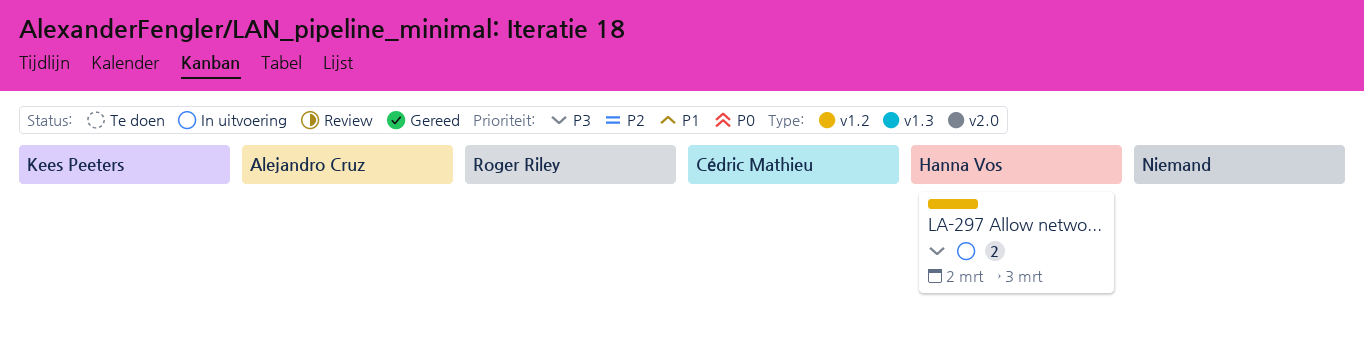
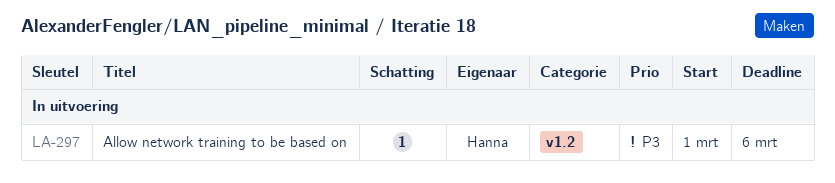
LA-297, estimate: 2 -> 1
LA-297, start: Mar 2 -> Mar 1
LA-297, due: Mar 3 -> Mar 6

